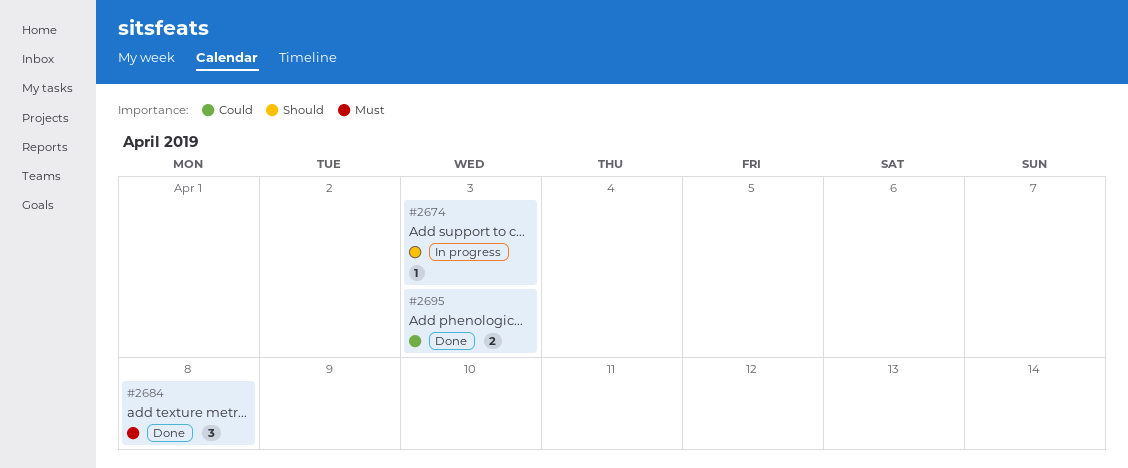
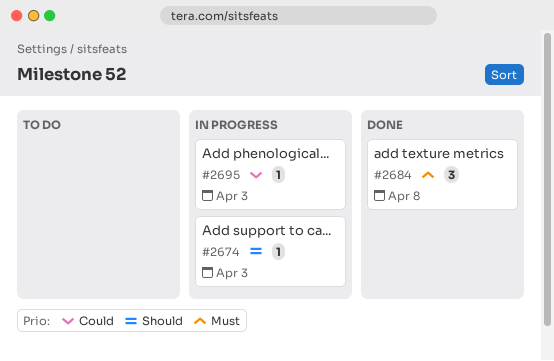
#2695, status: Done -> In progress
#2695, estimate: 2 -> 1

